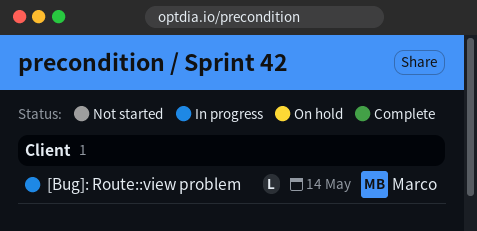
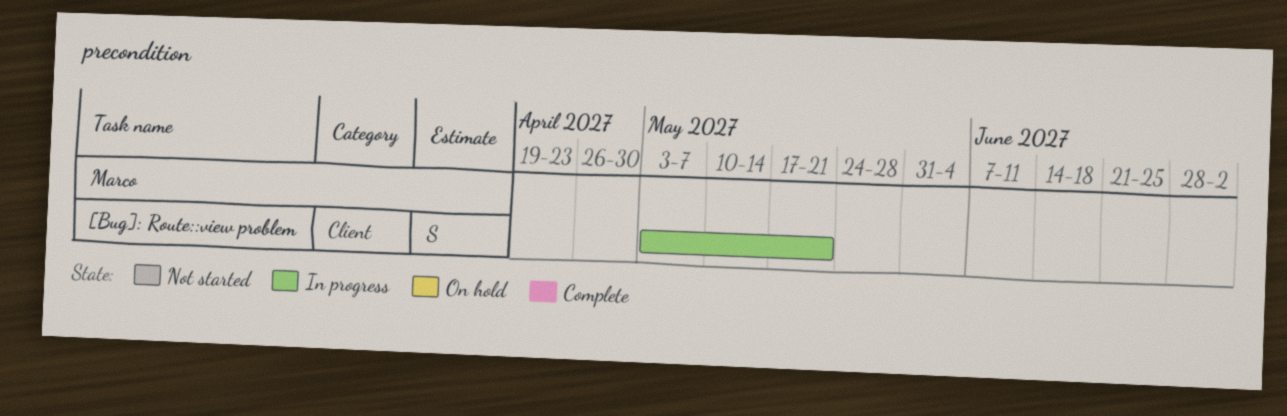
[Bug]: Route::view problem, estimate: L -> S
[Bug]: Route::view problem, due: May 14 -> May 21

